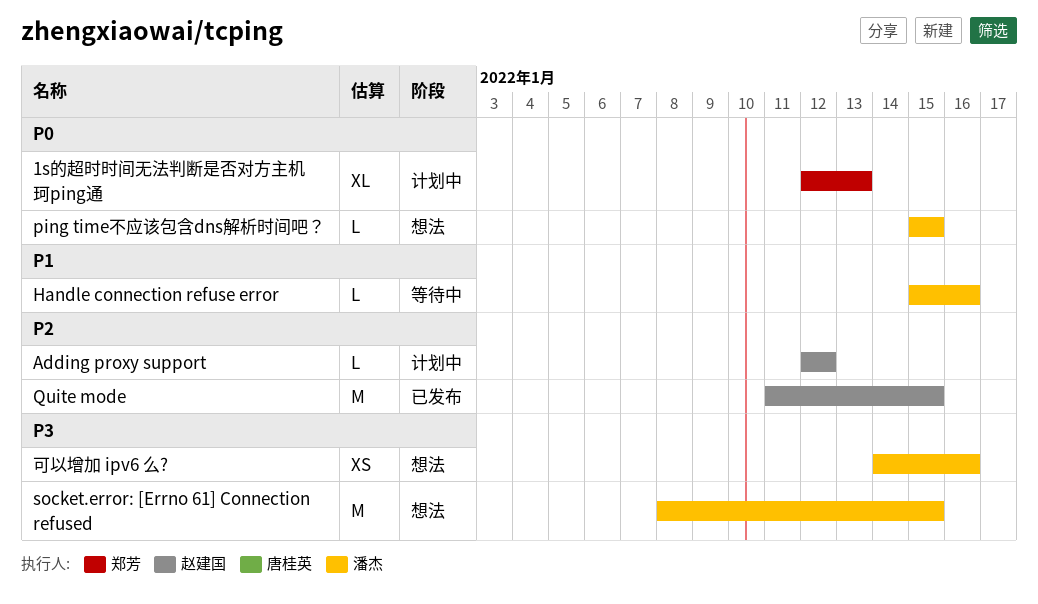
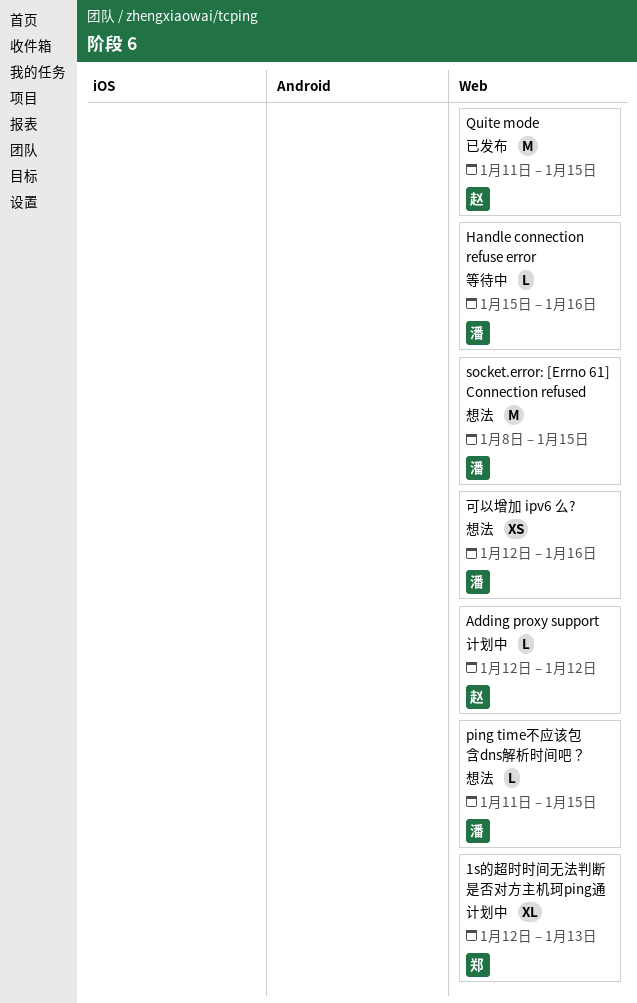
ping time不应该包含dns解析时间吧？, start: Jan 15 -> Jan 11
可以增加 ipv6 么?, start: Jan 14 -> Jan 12

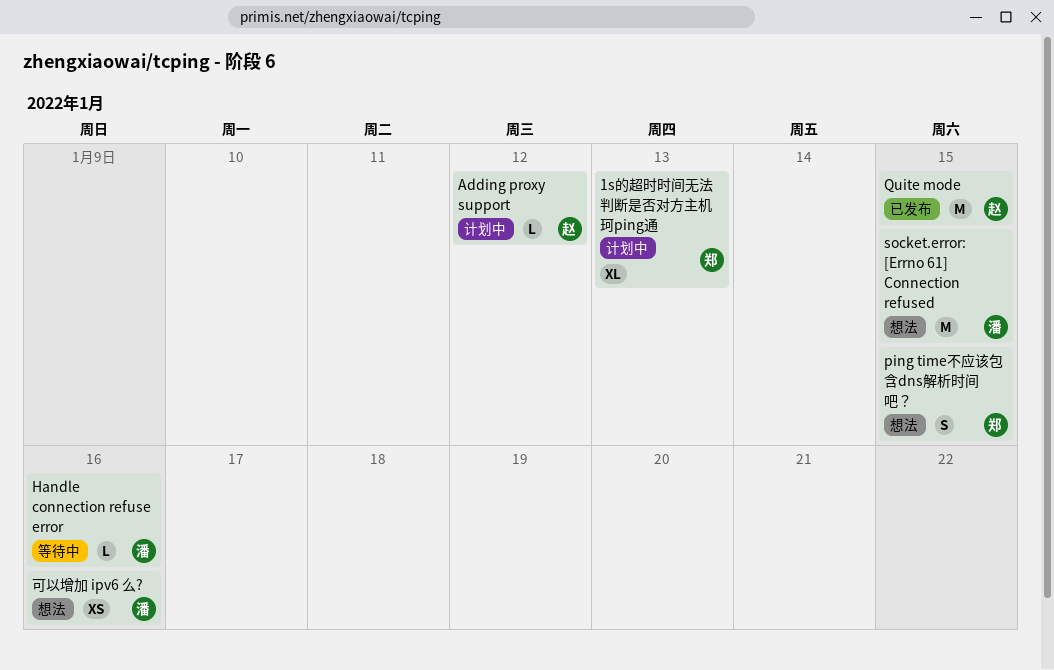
ping time不应该包含dns解析时间吧？, owner: 潘 -> 郑
ping time不应该包含dns解析时间吧？, estimate: L -> S

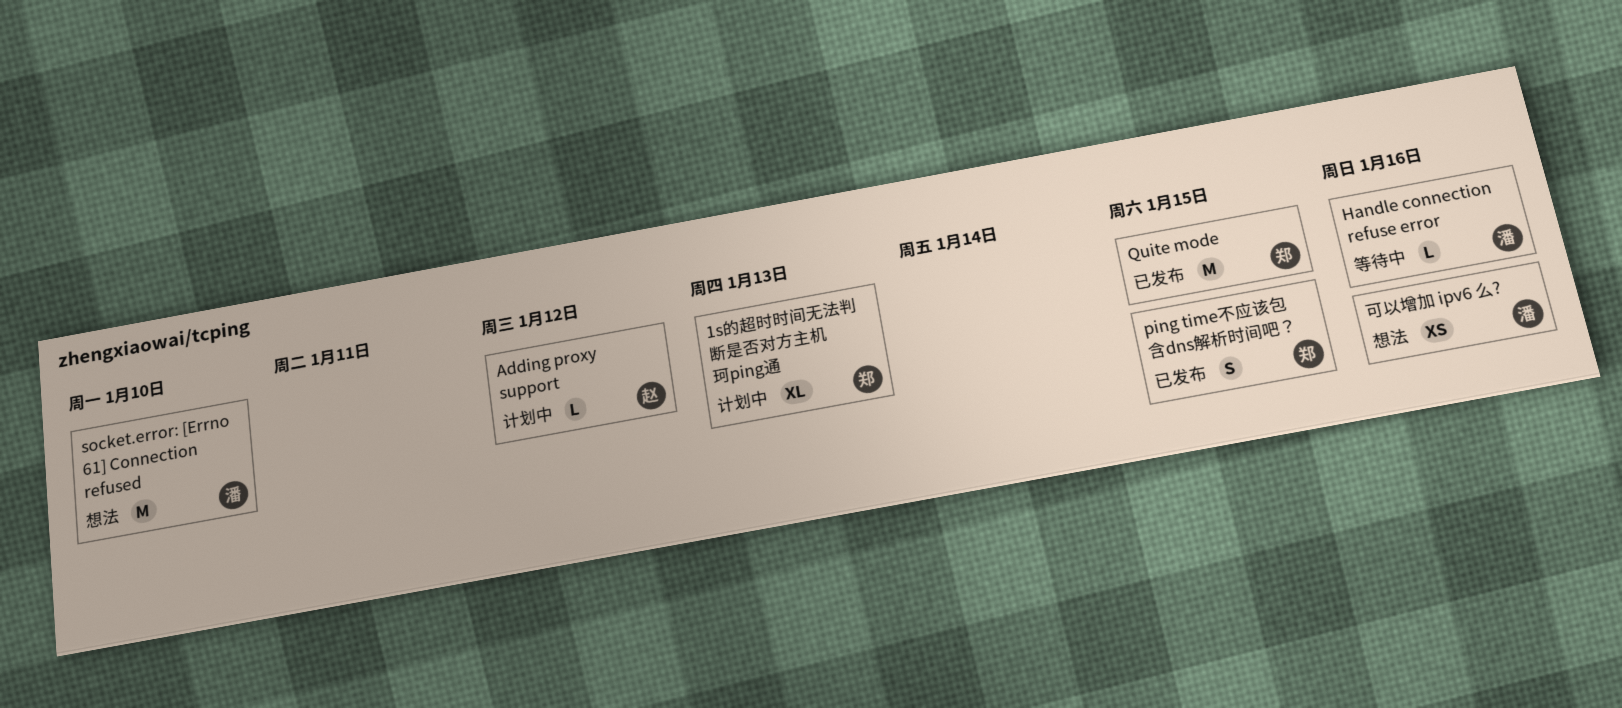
ping time不应该包含dns解析时间吧？, status: 想法 -> 已发布
Quite mode, owner: 赵 -> 郑
socket.error: [Errno 61] Connection refused, due: Jan 15 -> Jan 10

